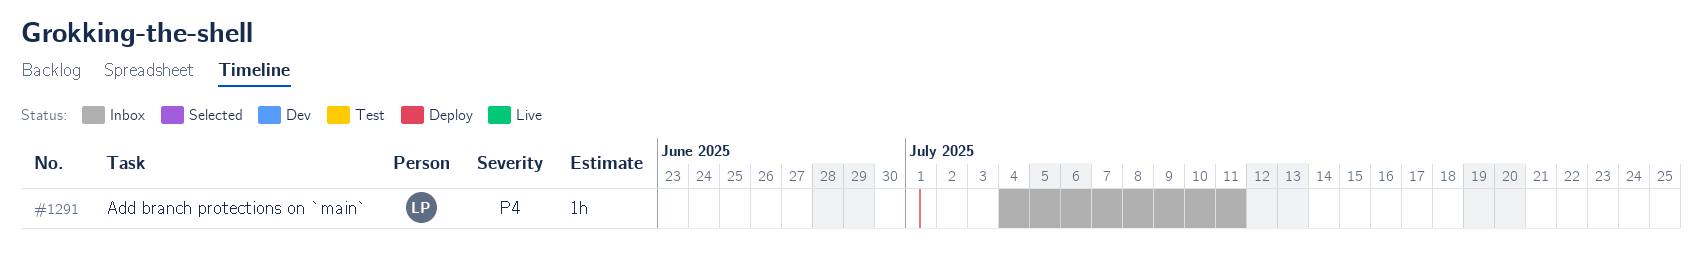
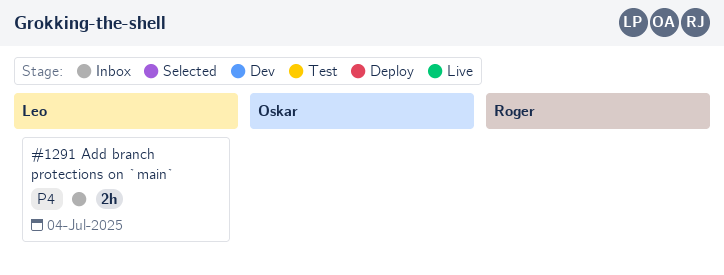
#1291, estimate: 1h -> 2h
#1291, due: Jul 11 -> Jul 4

